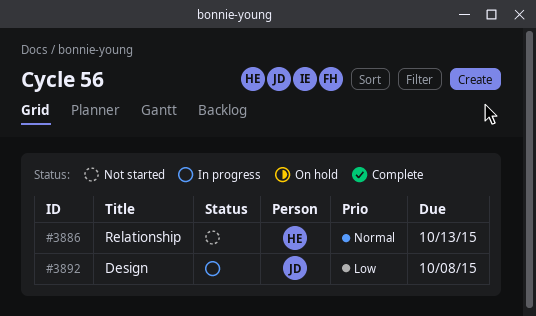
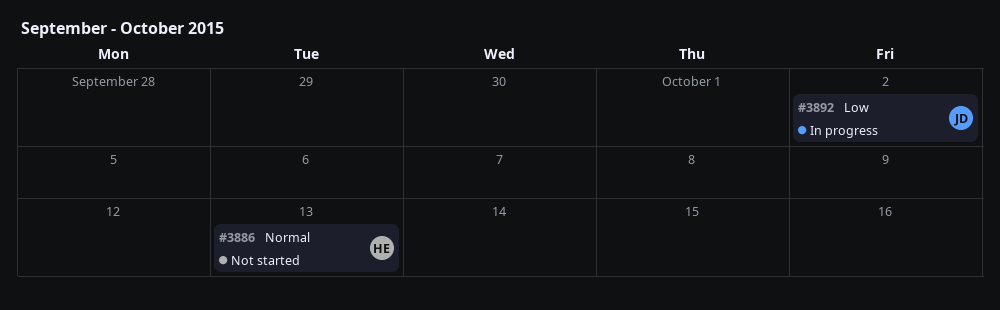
#3892, due: Oct 8 -> Oct 2

